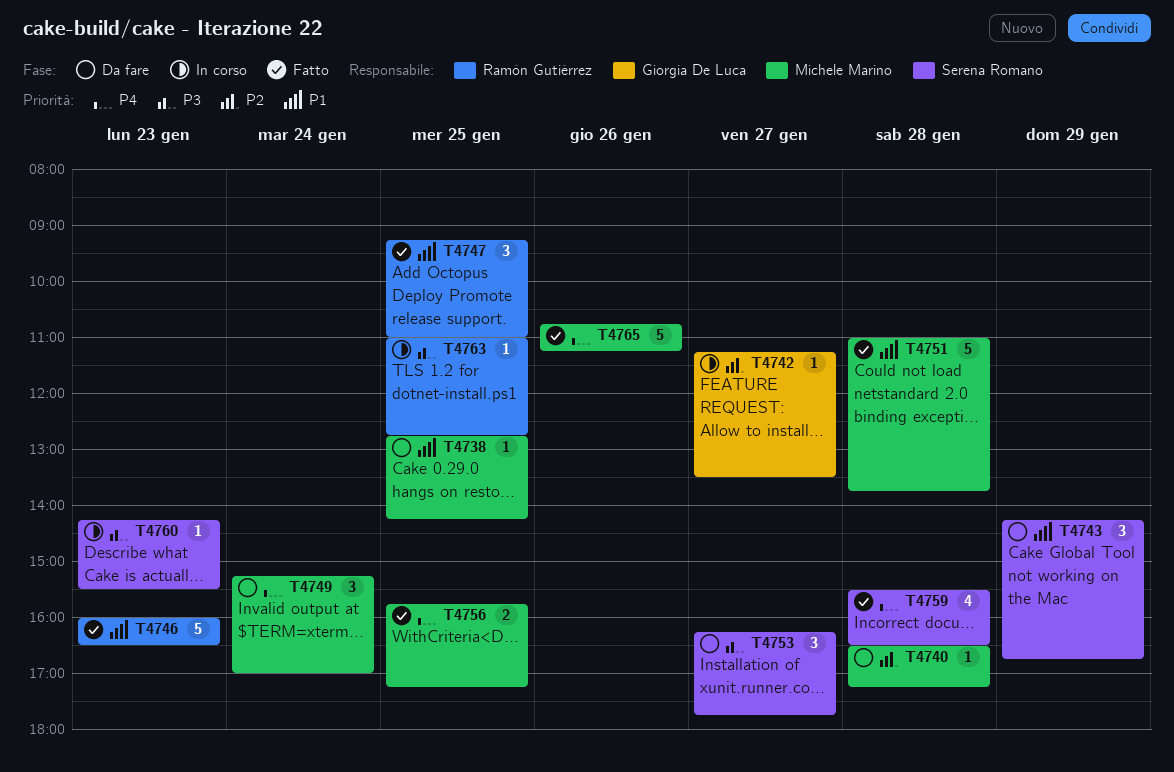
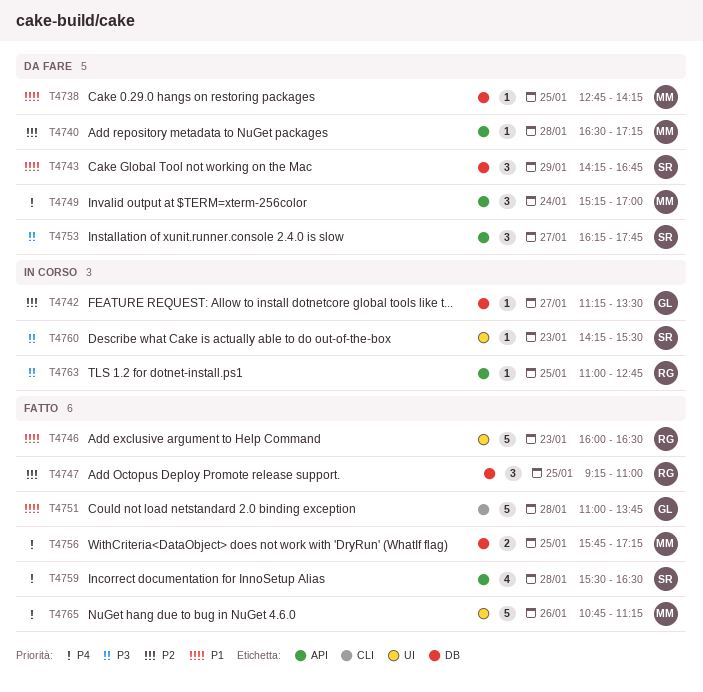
T4747, priority: P1 -> P2
T4751, owner: Michele Marino -> Giorgia De Luca

